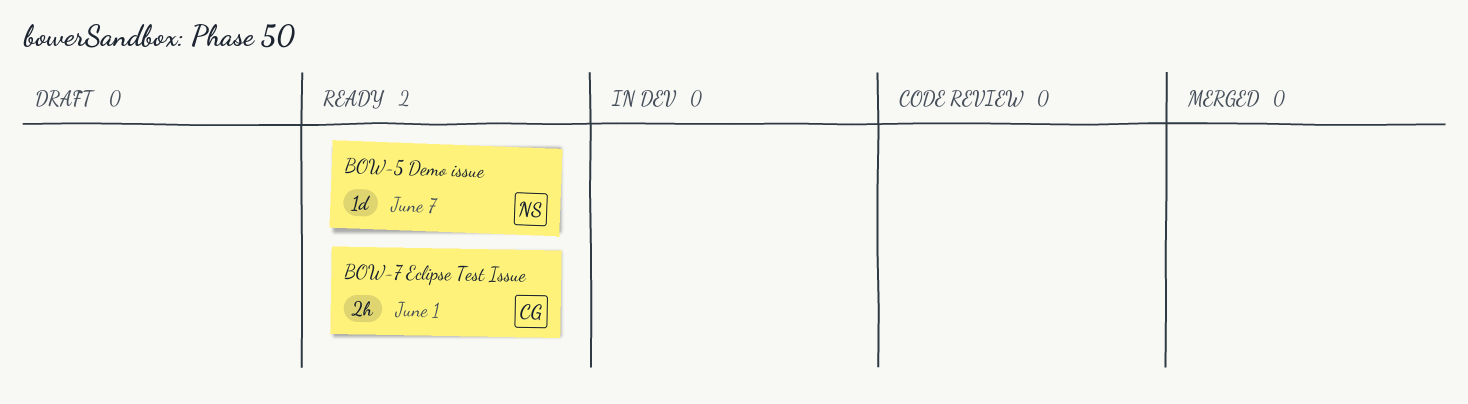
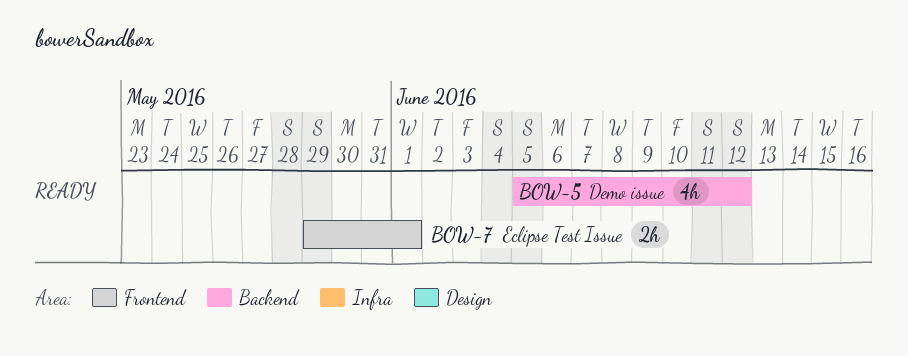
BOW-5, estimate: 1d -> 4h
BOW-5, due: Jun 7 -> Jun 12

